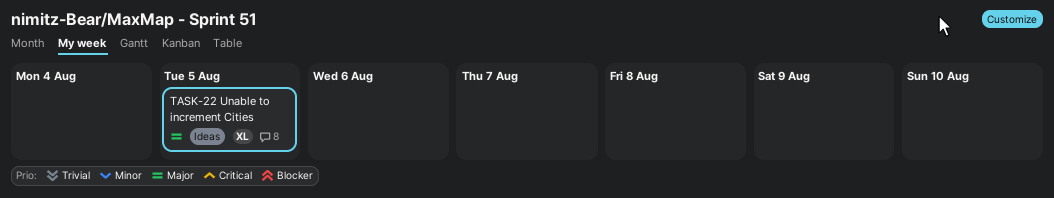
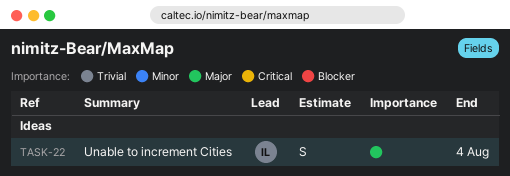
TASK-22, estimate: XL -> S
TASK-22, due: Aug 5 -> Aug 4

